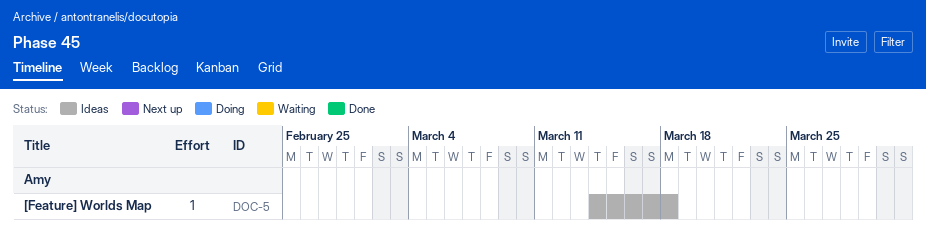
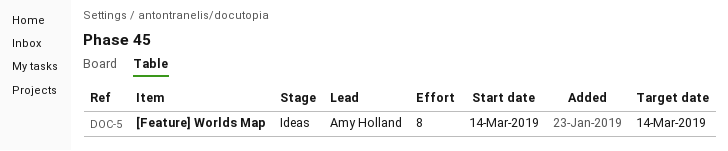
DOC-5, estimate: 1 -> 8
DOC-5, due: Mar 18 -> Mar 14

